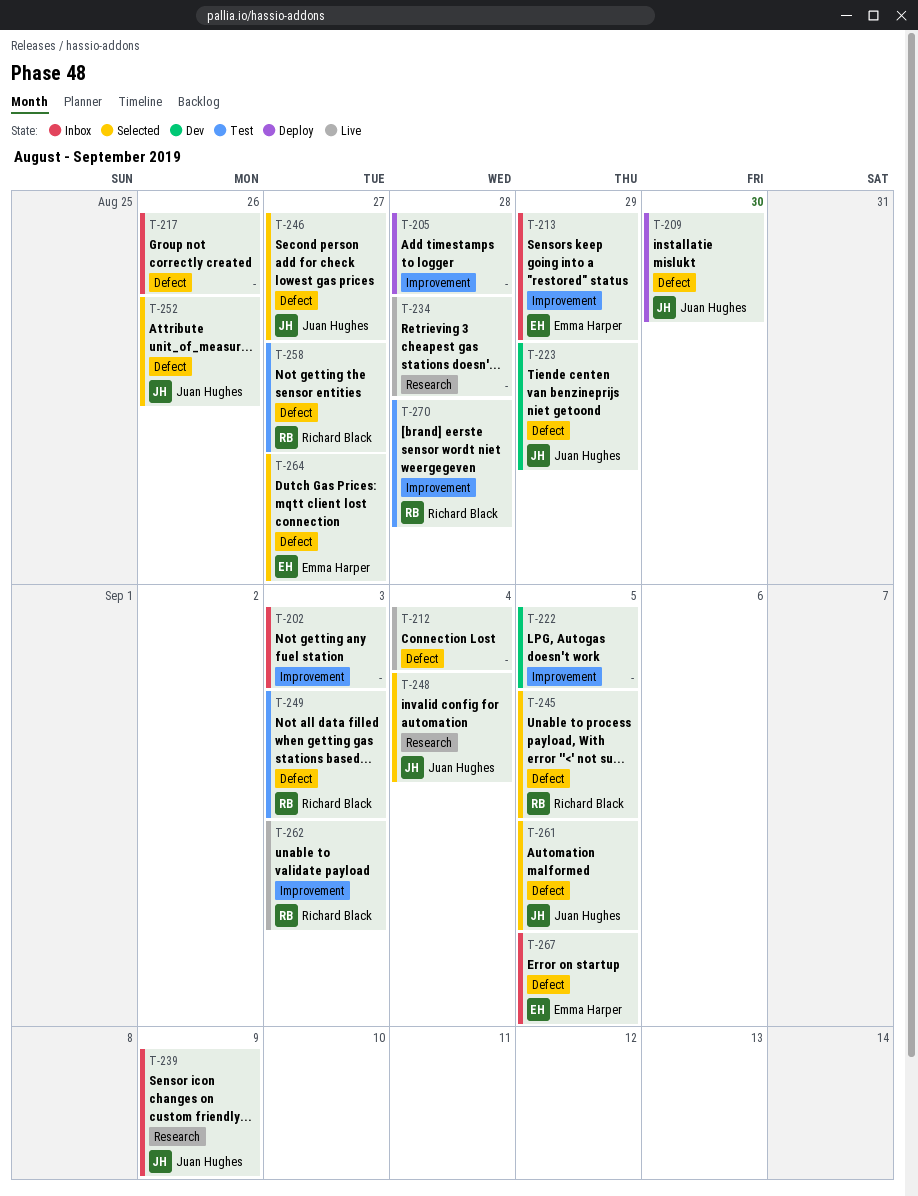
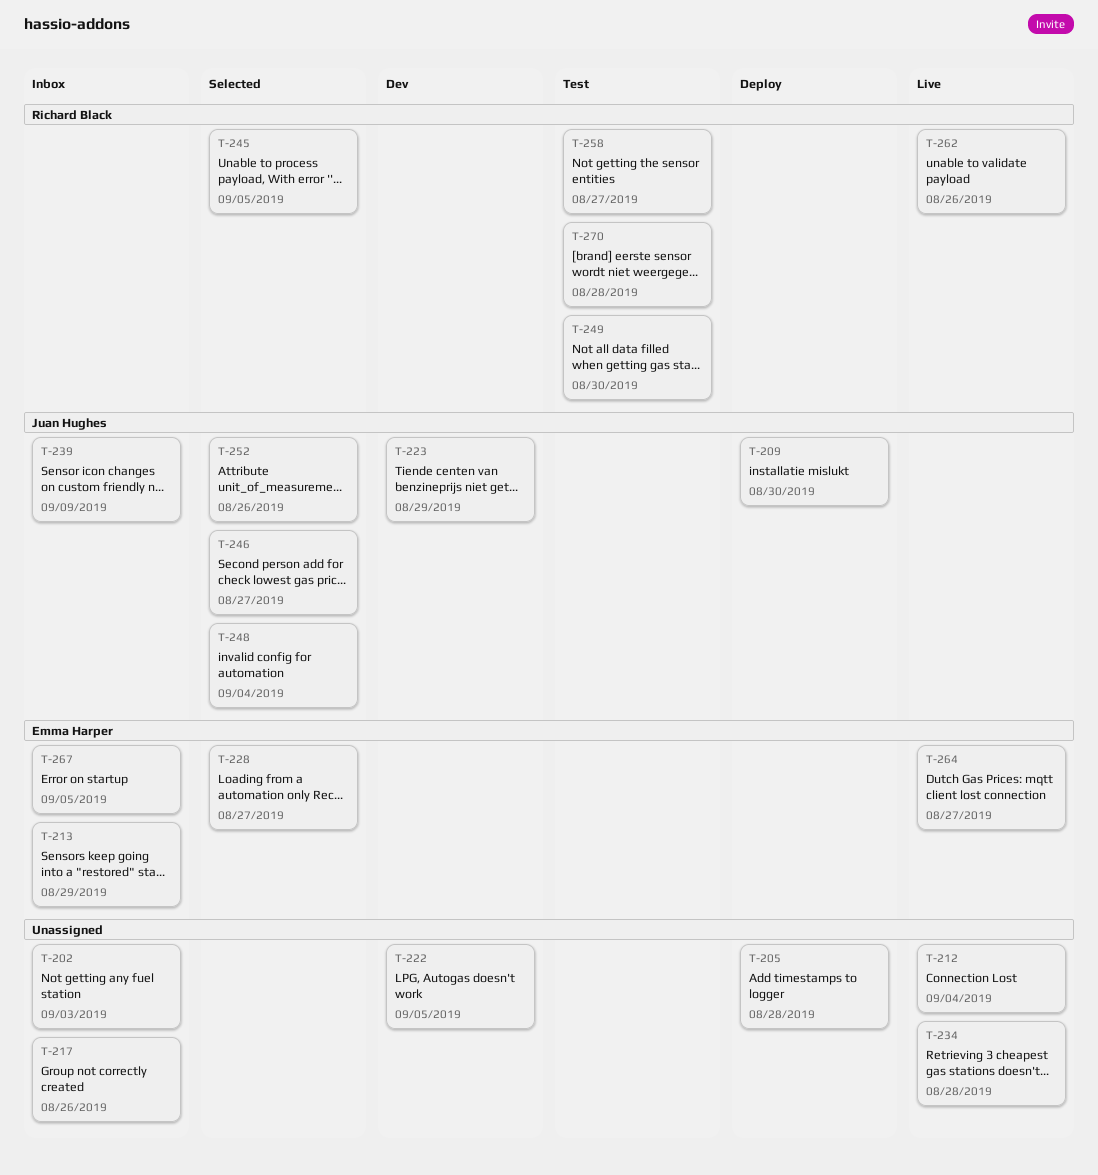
T-228: none -> present
T-249, due: Sep 3 -> Aug 30
T-261: present -> none
T-262, due: Sep 3 -> Aug 26
T-264, status: Selected -> Live

